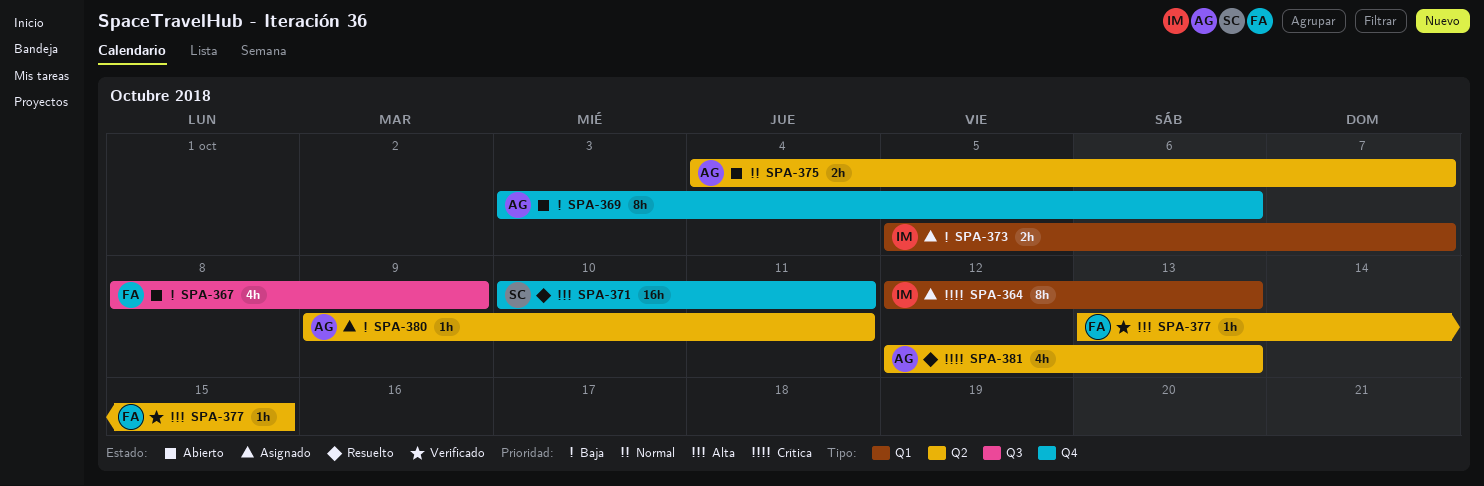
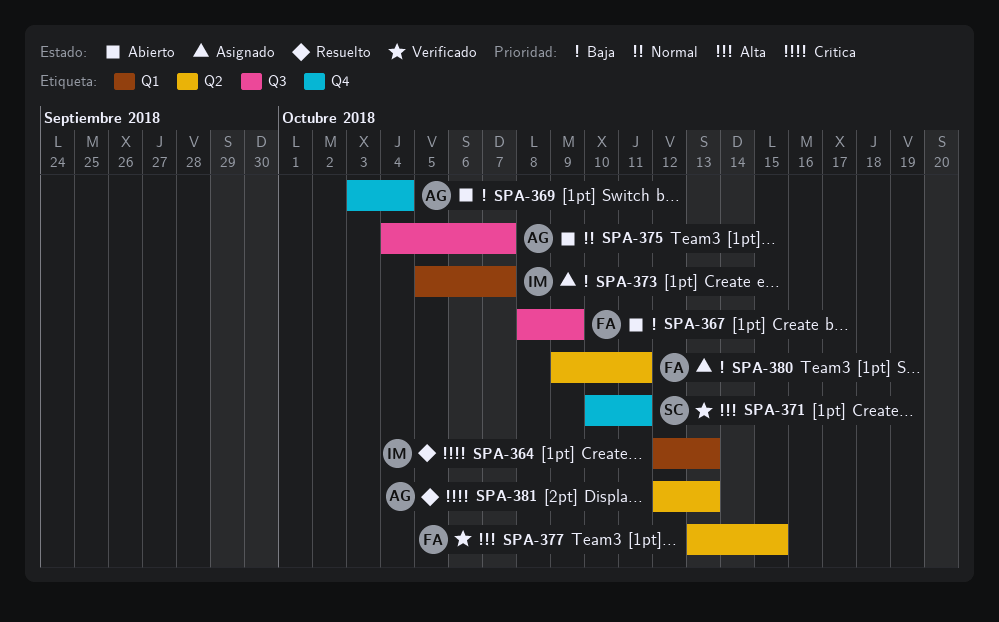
SPA-364, status: Asignado -> Resuelto
SPA-369, due: Oct 6 -> Oct 4
SPA-371, status: Resuelto -> Verificado
SPA-375, label: Q2 -> Q3
SPA-380, owner: AG -> FA

